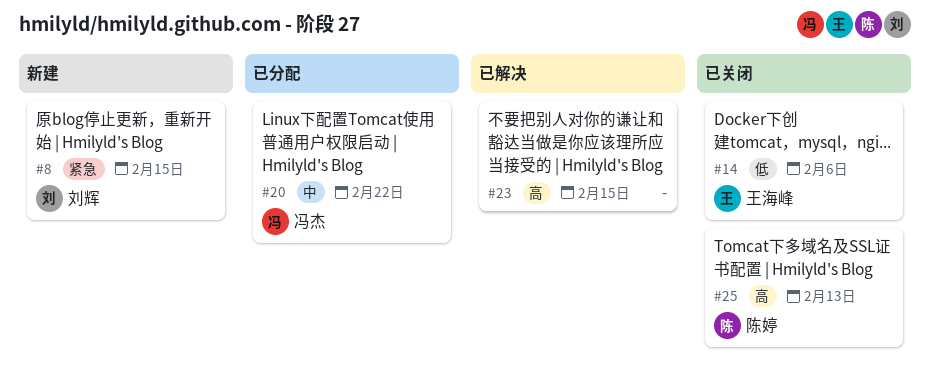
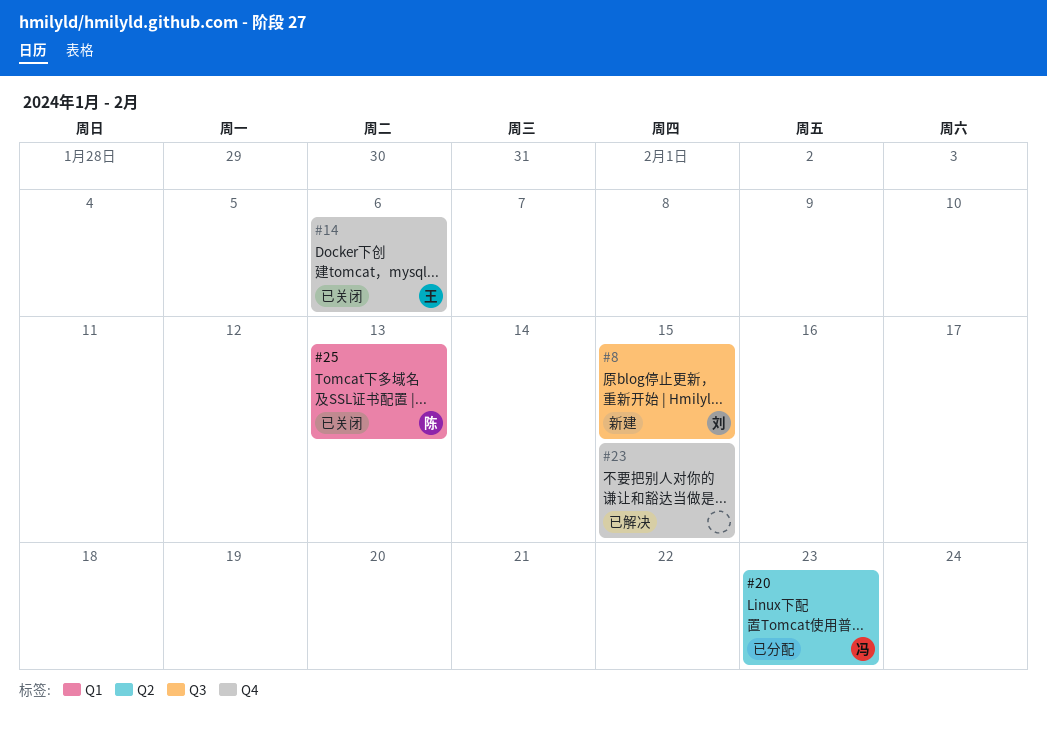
#20, due: Feb 22 -> Feb 23

